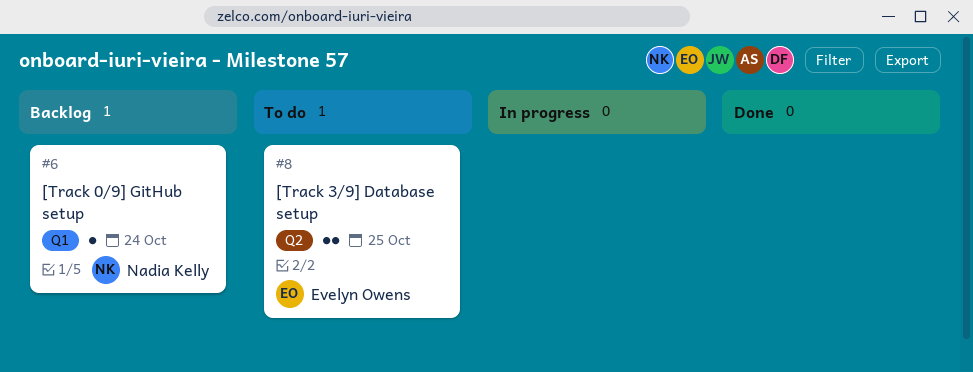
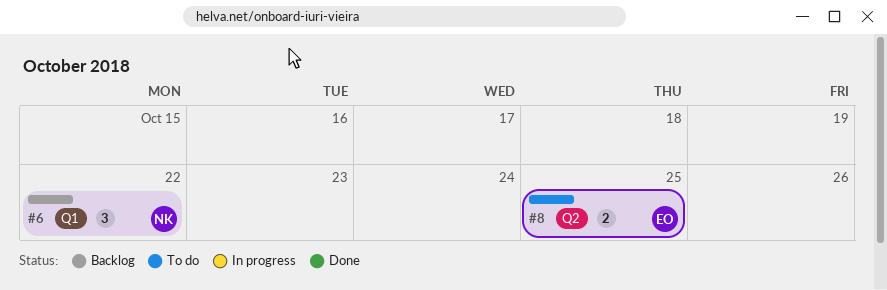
#6, estimate: 1 -> 3
#6, due: Oct 24 -> Oct 22

